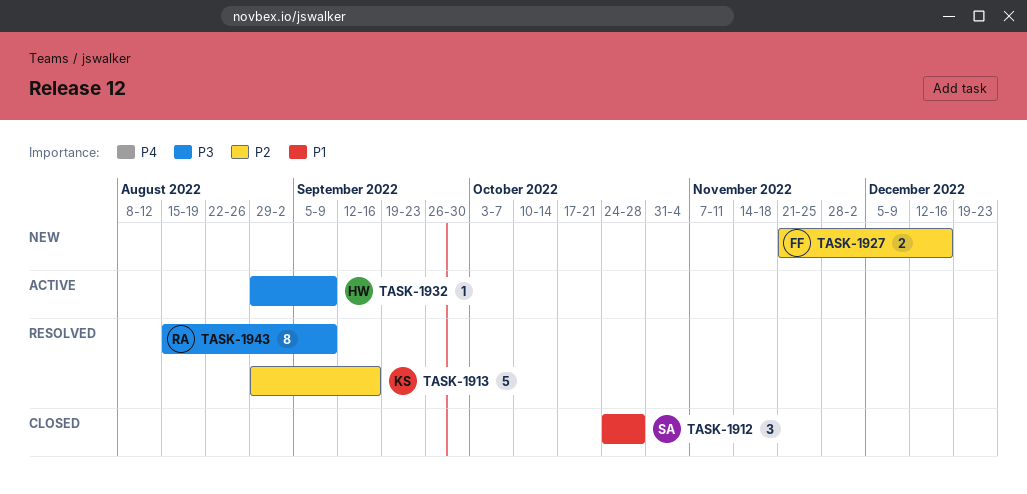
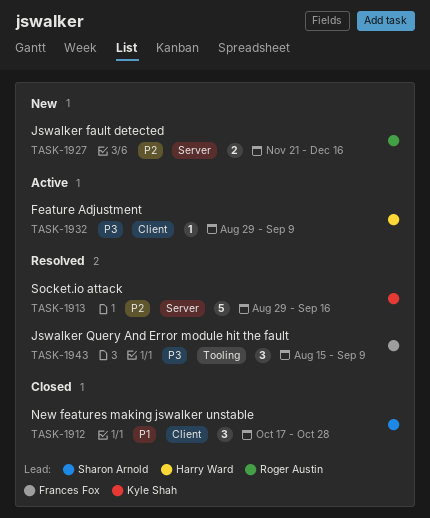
TASK-1912, start: Oct 24 -> Oct 17
TASK-1927, owner: Frances Fox -> Roger Austin
TASK-1943, owner: Roger Austin -> Frances Fox
TASK-1943, estimate: 8 -> 3

